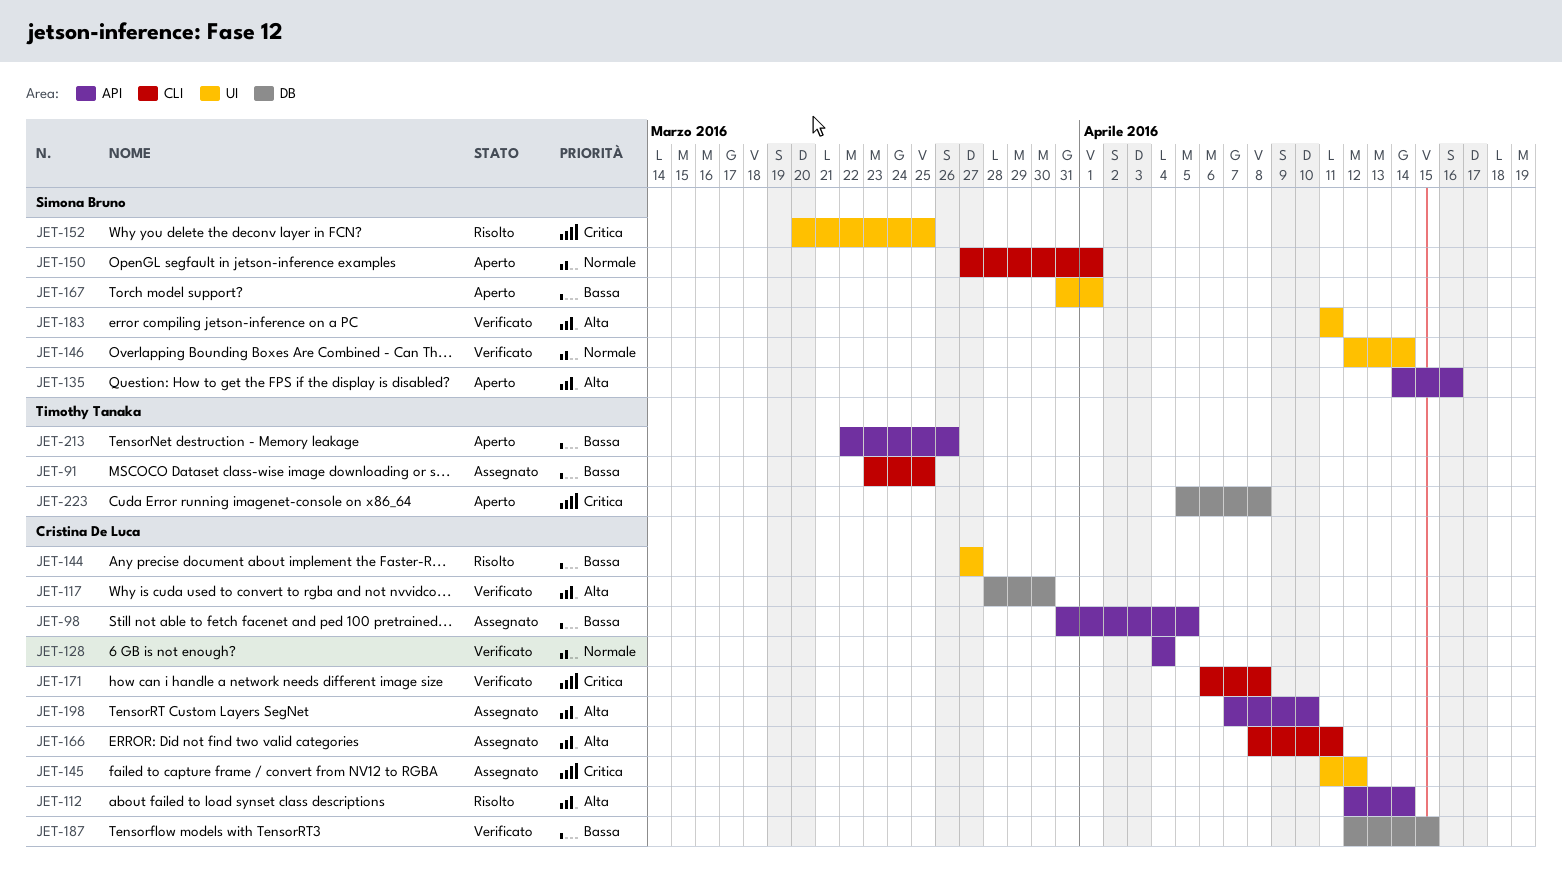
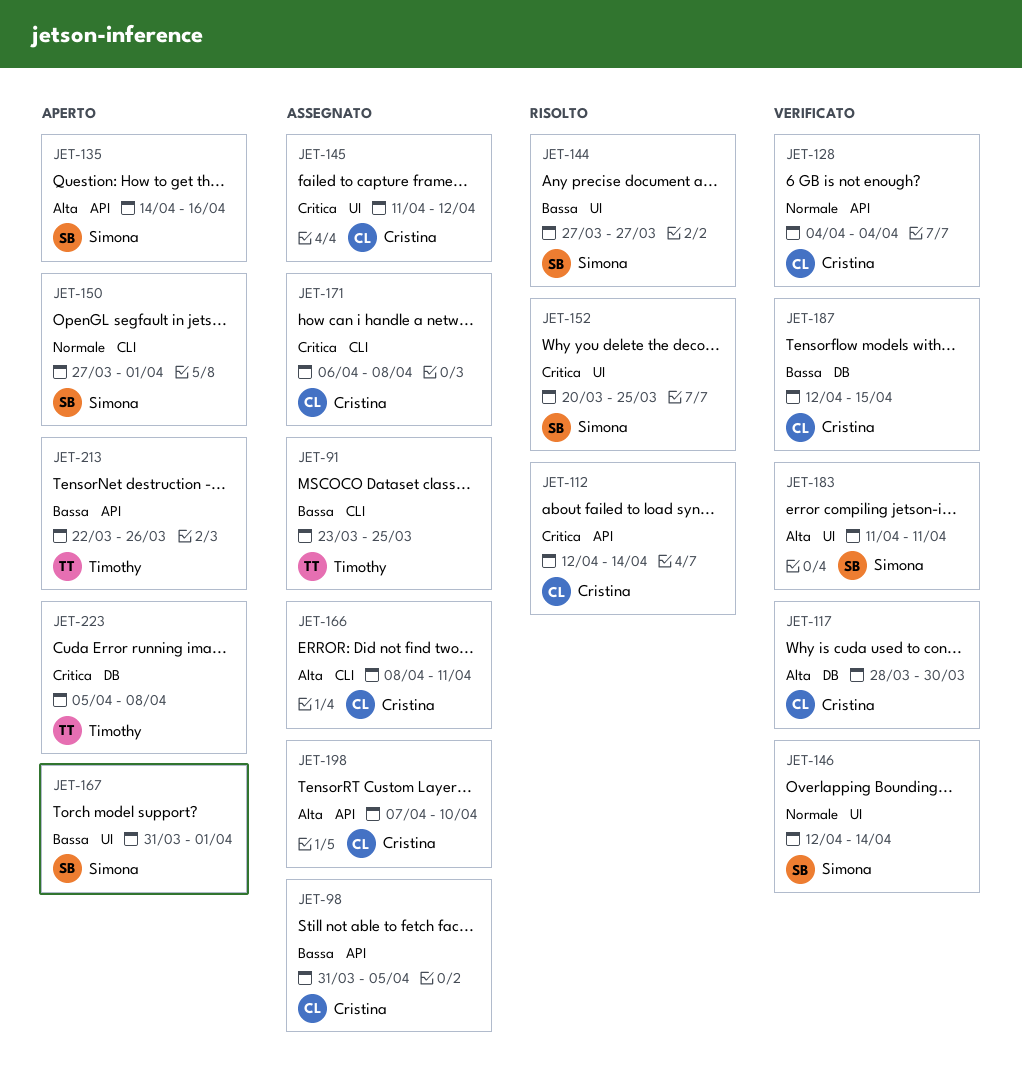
JET-112, priority: Alta -> Critica
JET-144, owner: Cristina De Luca -> Simona Bruno
JET-171, status: Verificato -> Assegnato

